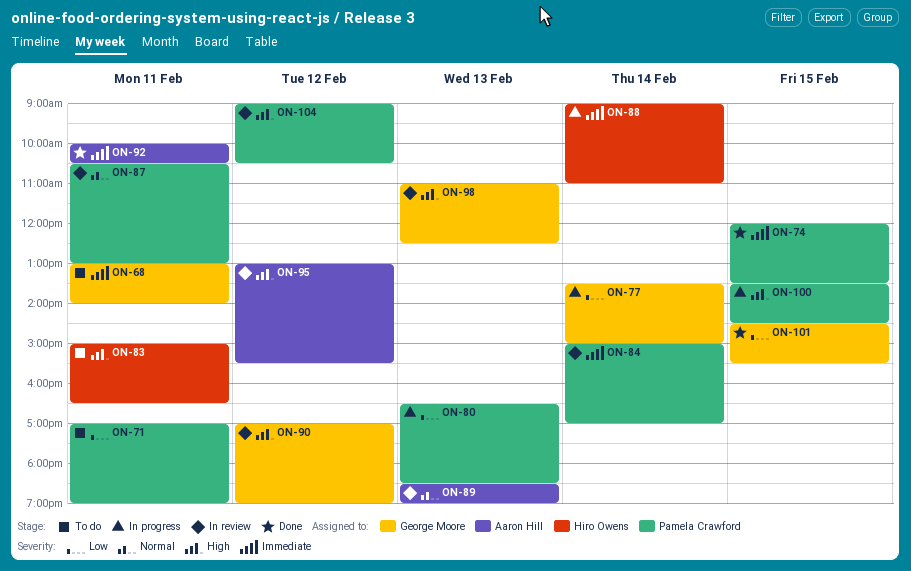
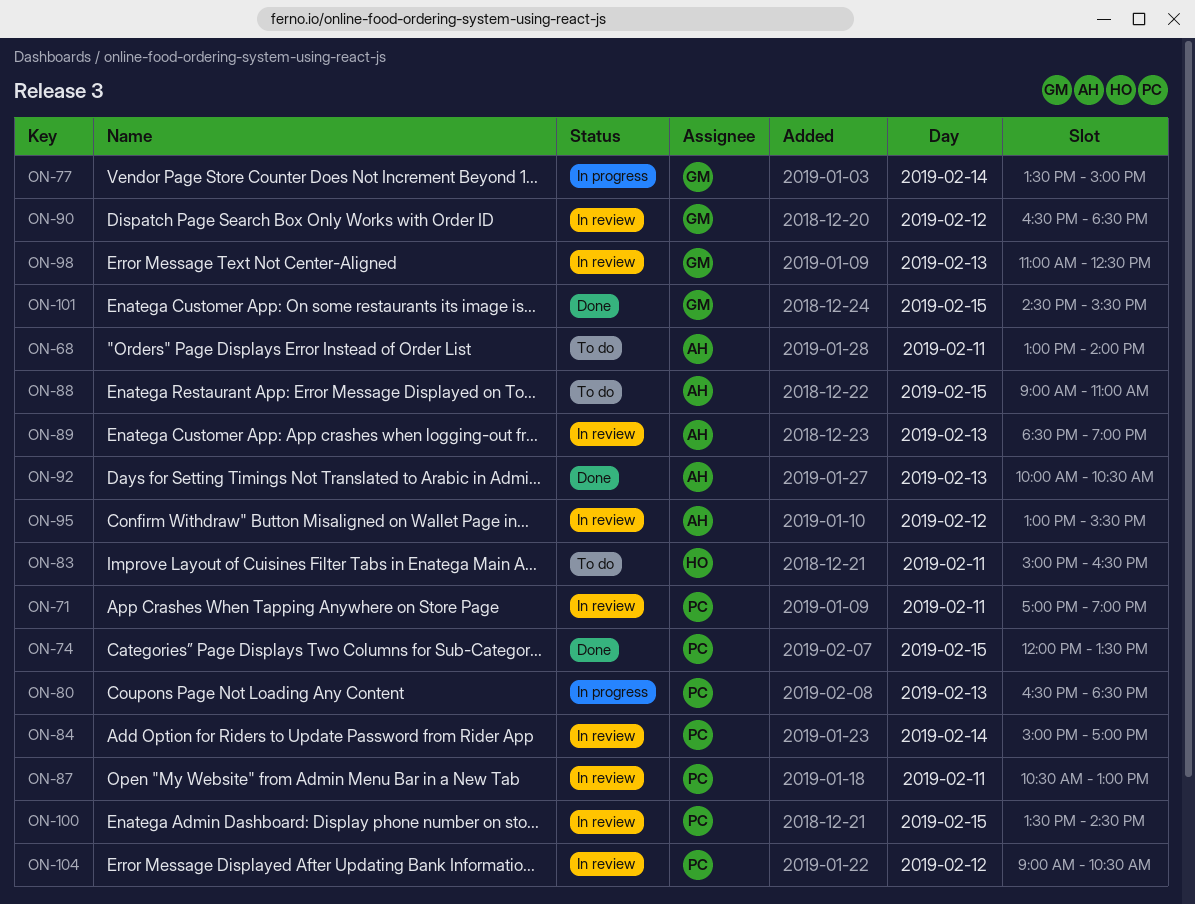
ON-68, owner: George Moore -> Aaron Hill
ON-71, status: To do -> In review
ON-88, status: In progress -> To do
ON-88, owner: Hiro Owens -> Aaron Hill
ON-88, day: Feb 14 -> Feb 15
ON-90, begins: 17:00 -> 16:30
ON-90, ends: 19:00 -> 18:30
ON-92, day: Feb 11 -> Feb 13
ON-100, status: In progress -> In review

